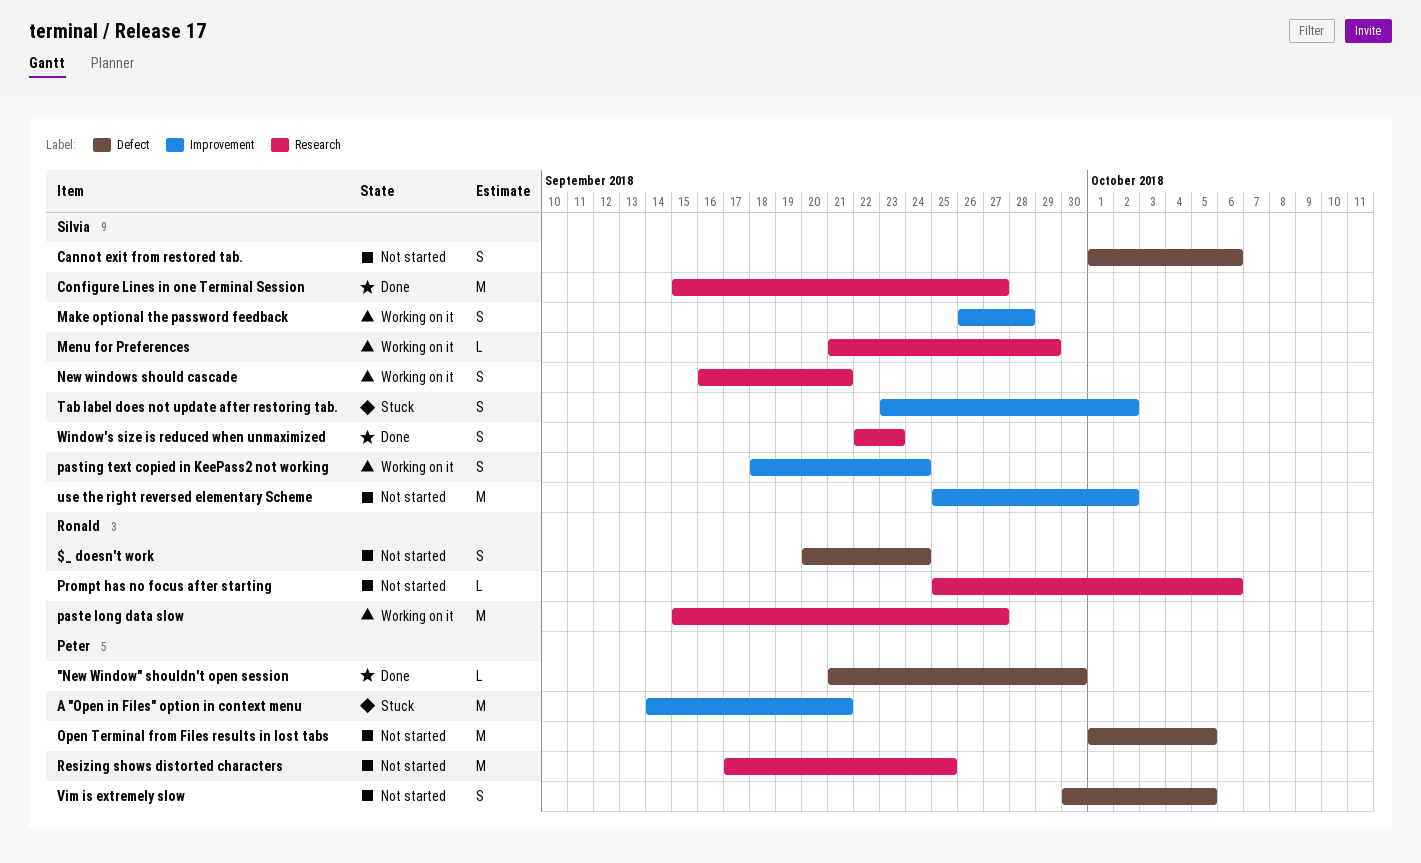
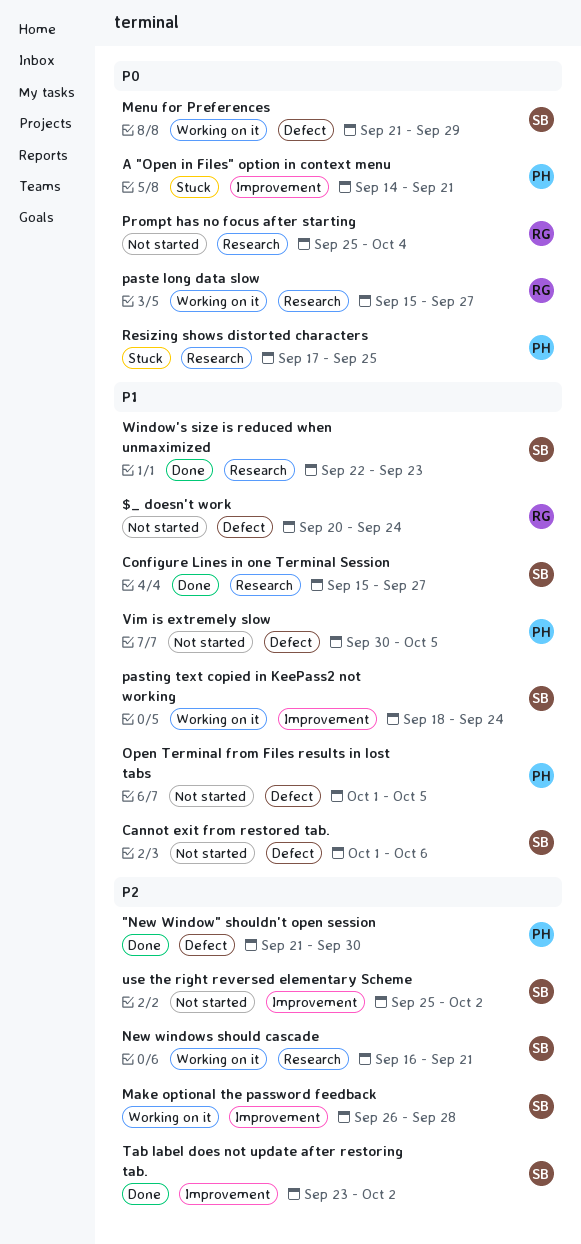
Menu for Preferences, label: Research -> Defect
Prompt has no focus after starting, due: Oct 6 -> Oct 4
Resizing shows distorted characters, status: Not started -> Stuck
Tab label does not update after restoring tab., status: Stuck -> Done

